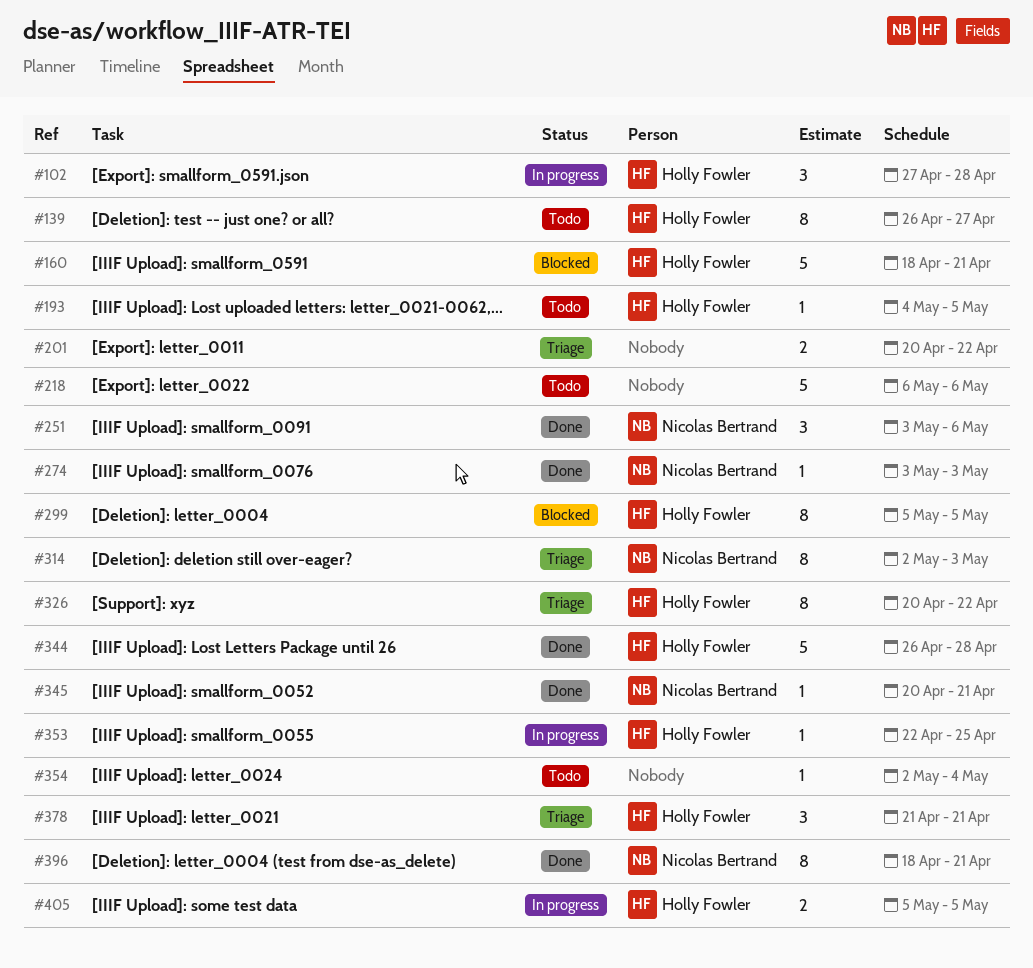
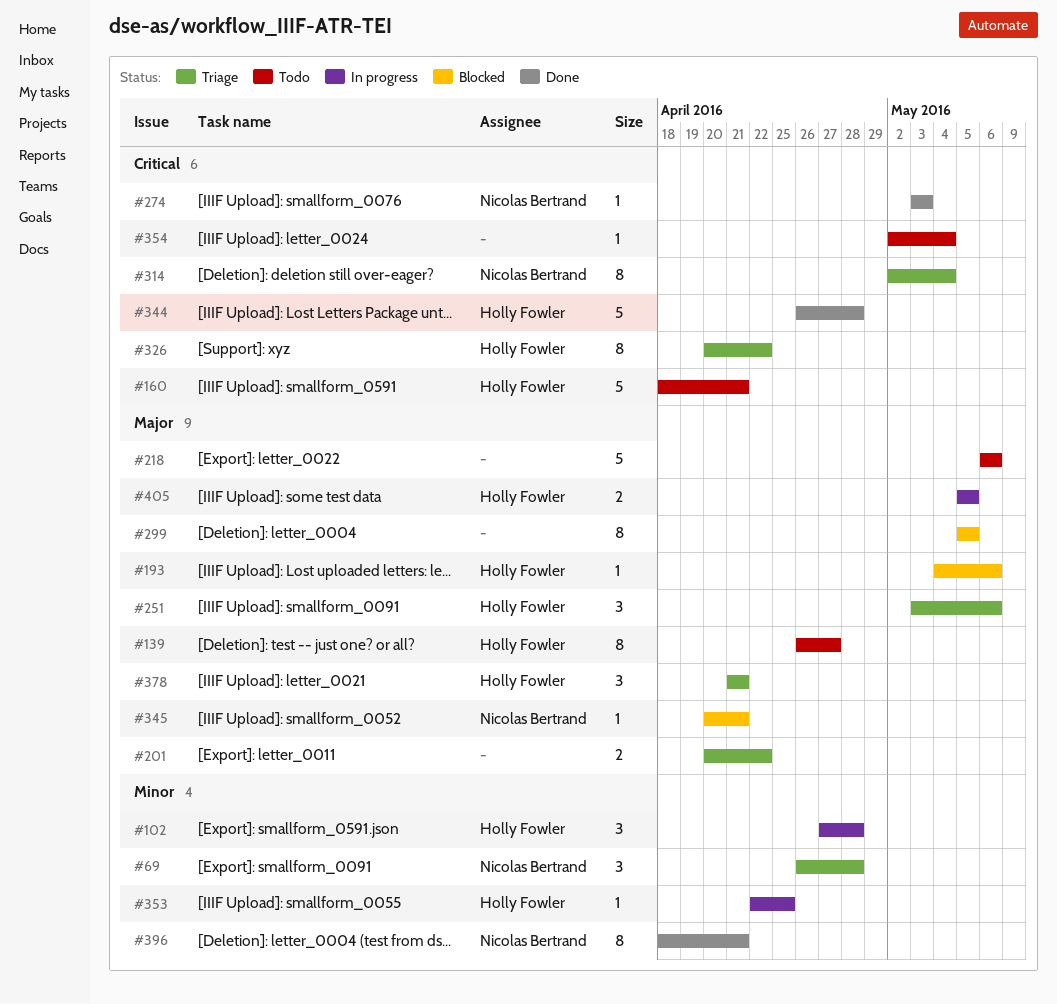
#69: none -> present
#160, status: Blocked -> Todo
#193, status: Todo -> Blocked
#193, due: May 5 -> May 6
#251, status: Done -> Triage
#251, owner: Nicolas Bertrand -> Holly Fowler
#299, owner: Holly Fowler -> none
#314, due: May 3 -> May 4
#345, status: Done -> Blocked

